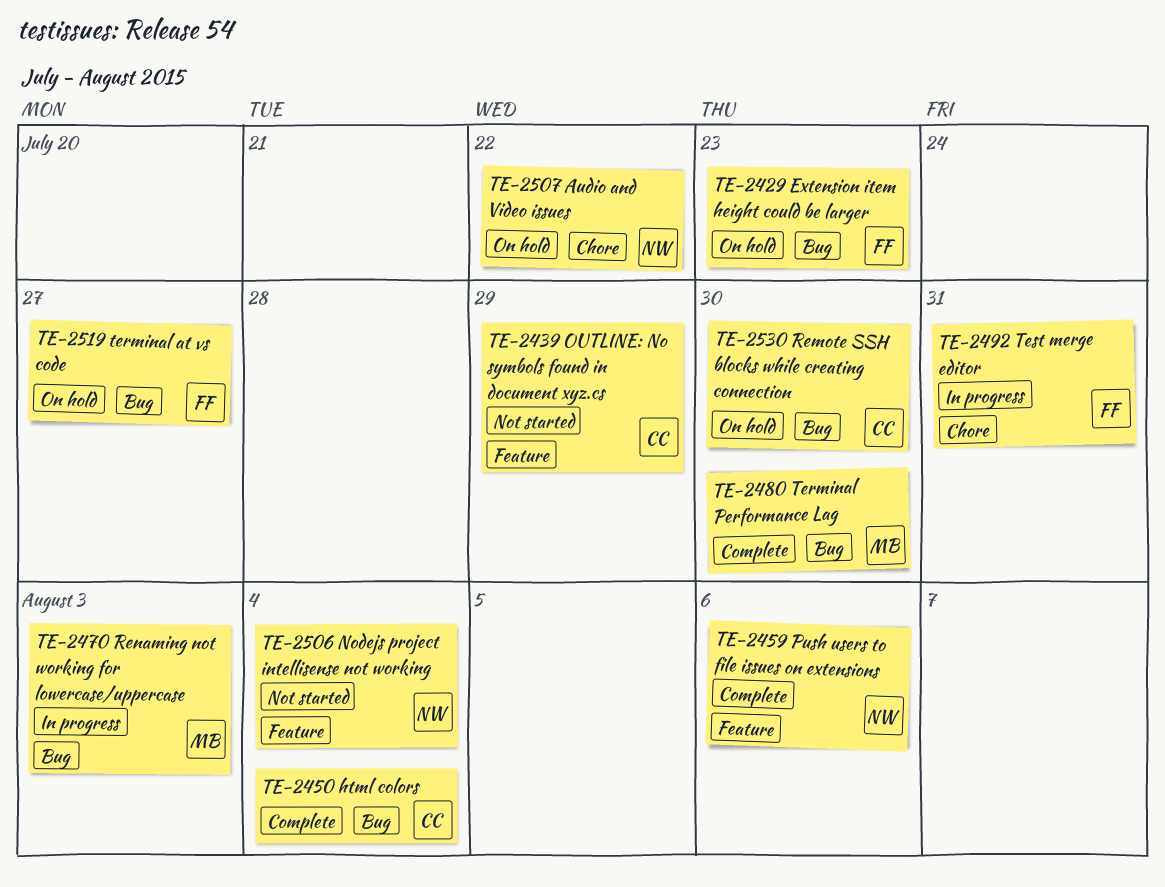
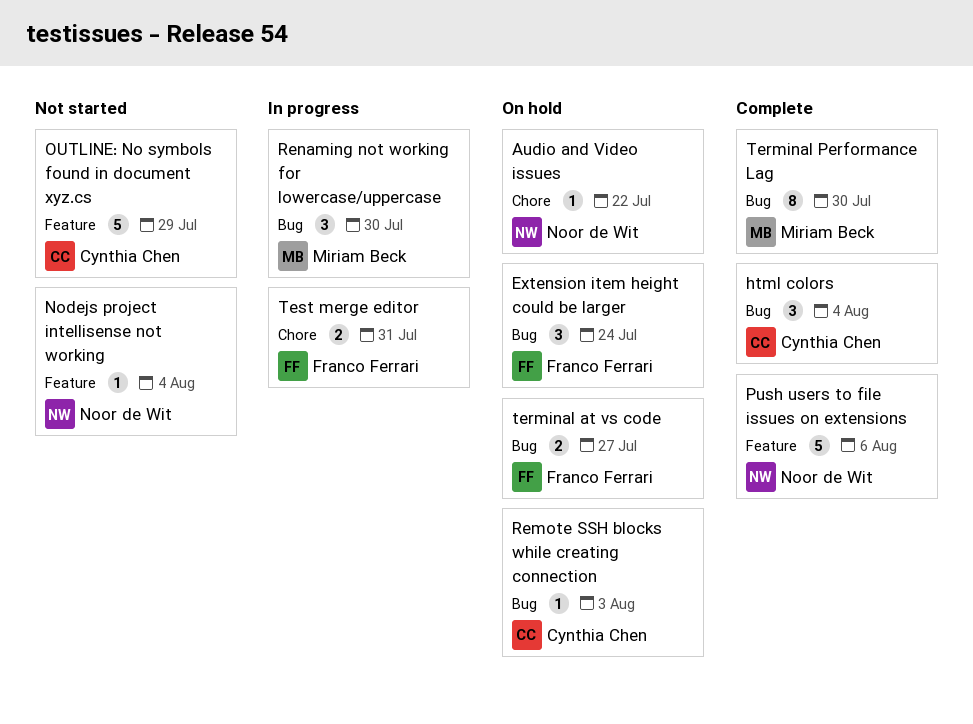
Extension item height could be larger, due: Jul 23 -> Jul 24
Remote SSH blocks while creating connection, due: Jul 30 -> Aug 3
Renaming not working for lowercase/uppercase, due: Aug 3 -> Jul 30

